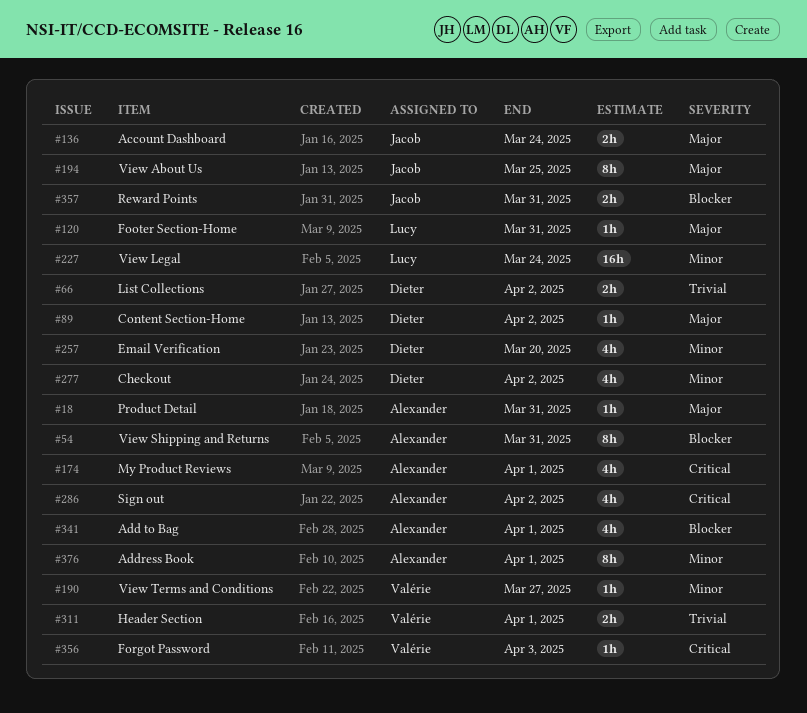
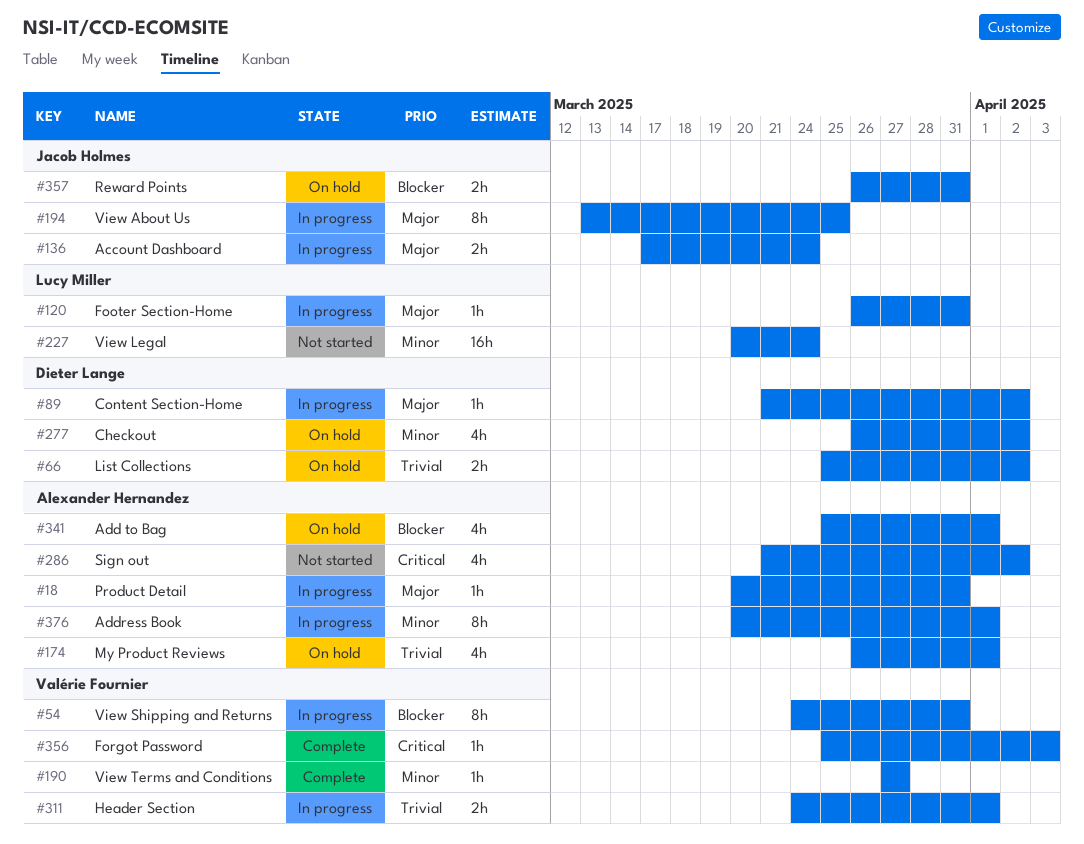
#54, owner: Alexander Hernandez -> Valérie Fournier
#174, priority: Critical -> Trivial
#257: present -> none

